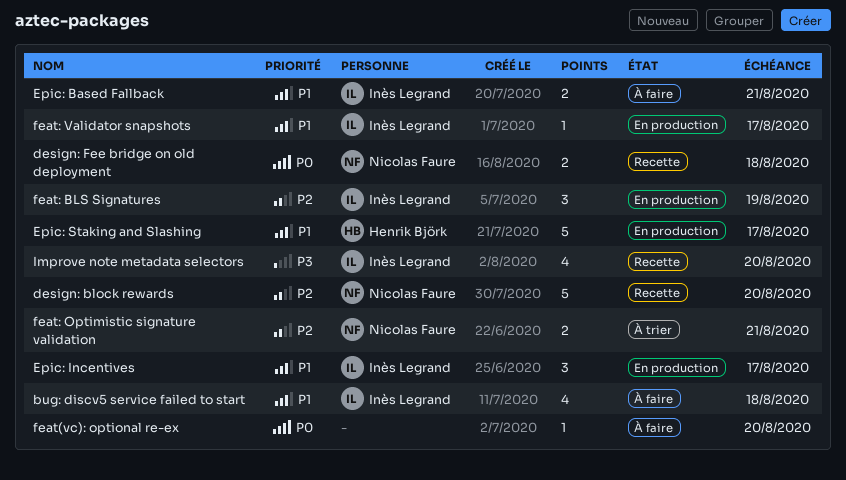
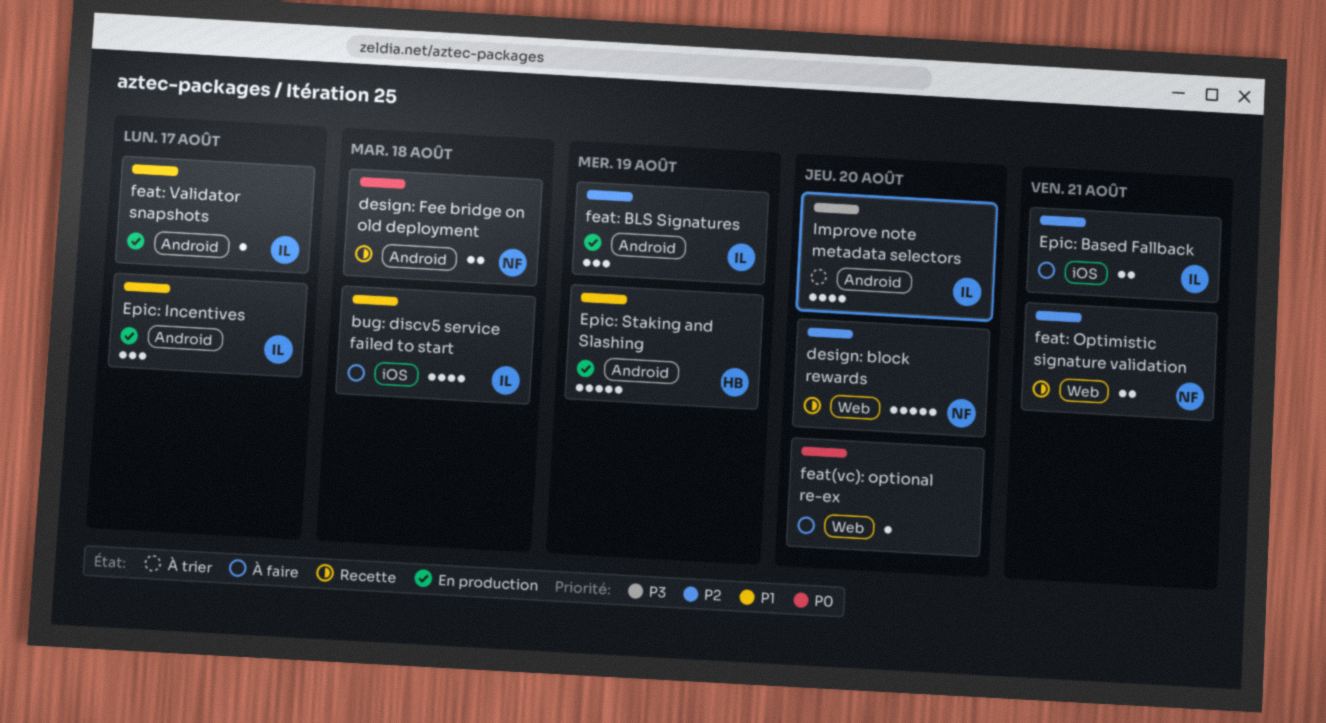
Epic: Based Fallback, priority: P1 -> P2
Epic: Staking and Slashing, due: Aug 17 -> Aug 19
feat: Optimistic signature validation, status: À trier -> Recette
Improve note metadata selectors, status: Recette -> À trier

